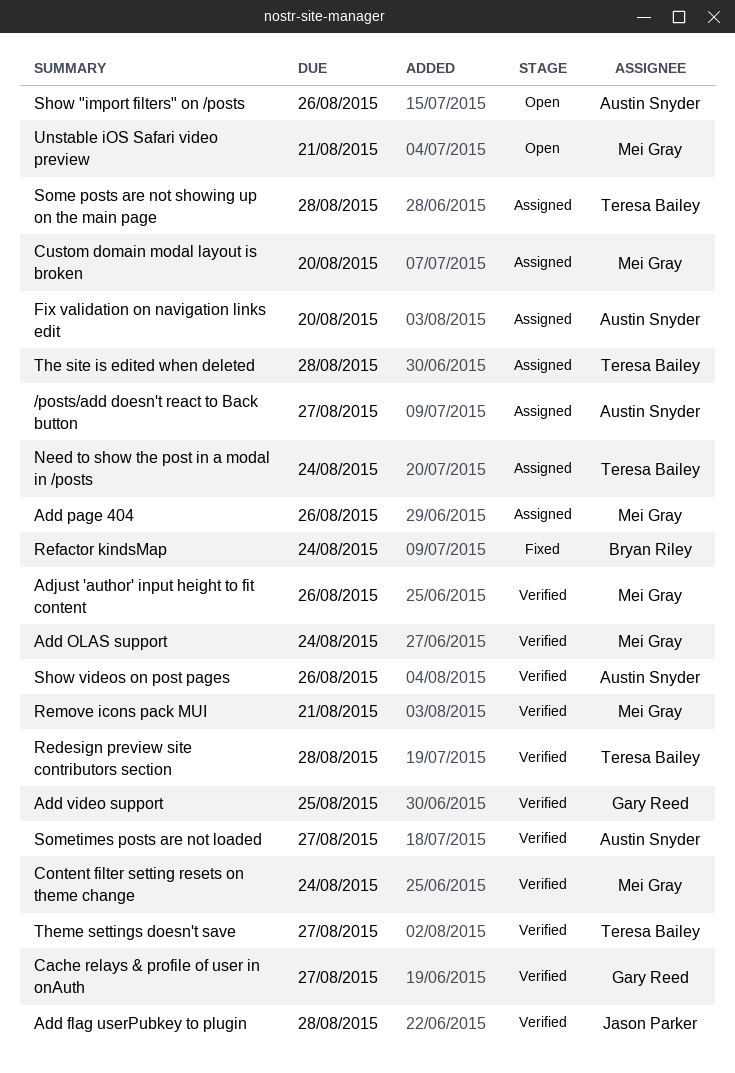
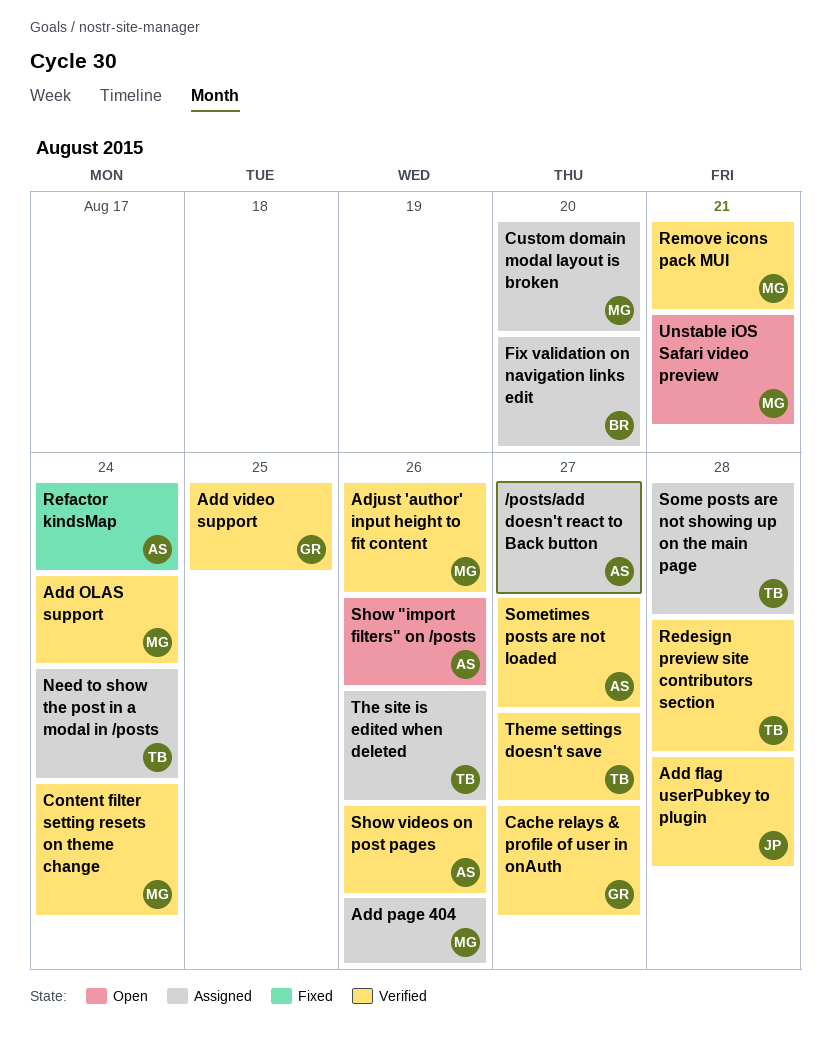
Fix validation on navigation links edit, owner: Austin Snyder -> Bryan Riley
Refactor kindsMap, owner: Bryan Riley -> Austin Snyder
The site is edited when deleted, due: Aug 28 -> Aug 26

